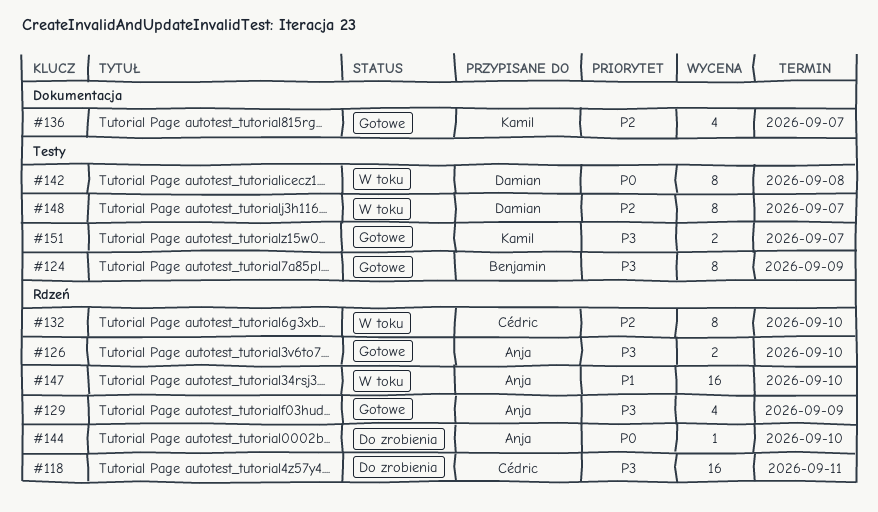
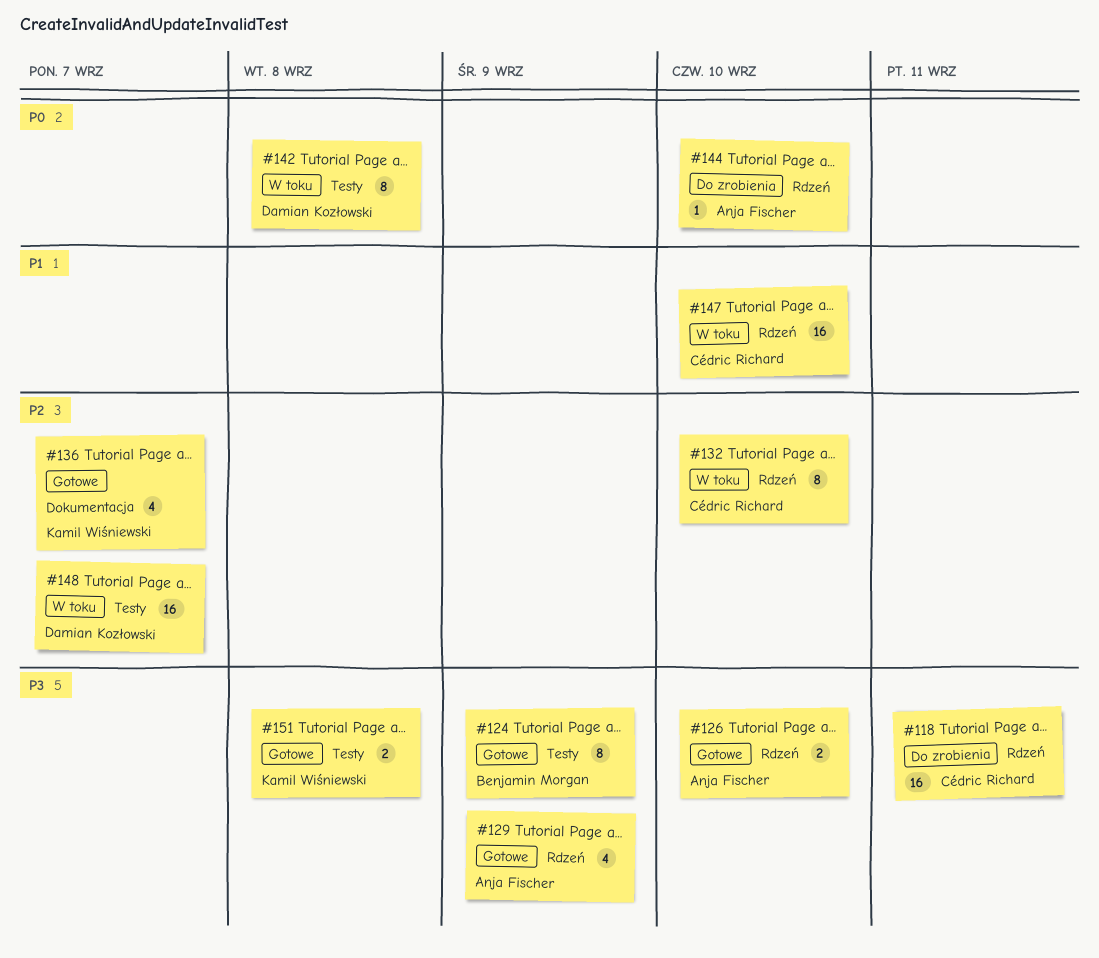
#147, owner: Anja Fischer -> Cédric Richard
#148, estimate: 8 -> 16
#151, due: Sep 7 -> Sep 8

